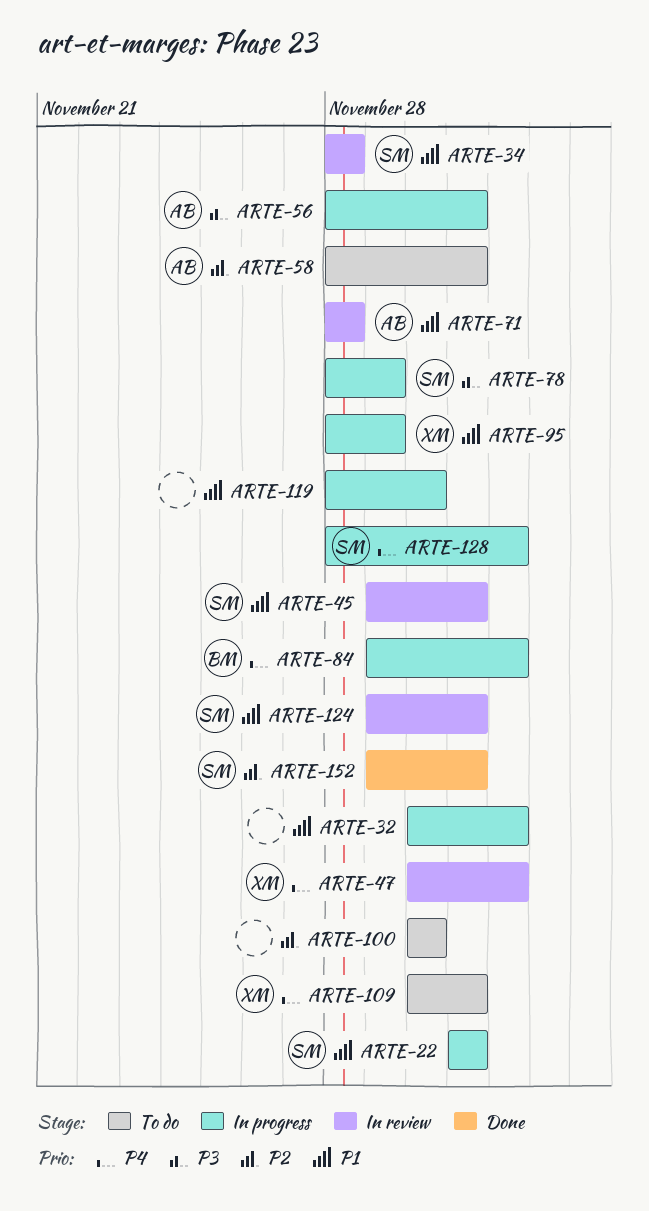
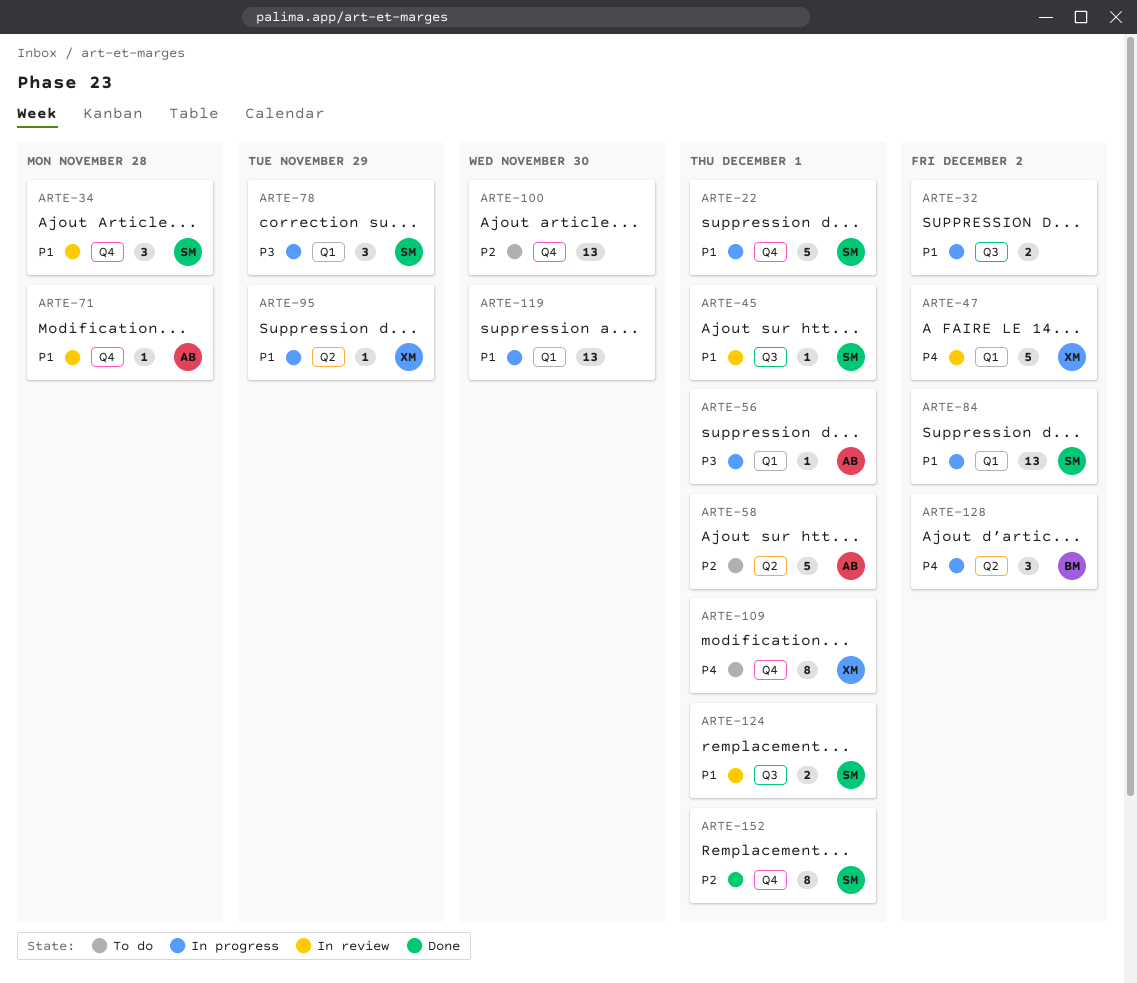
ARTE-84, owner: BM -> SM
ARTE-84, priority: P4 -> P1
ARTE-128, owner: SM -> BM

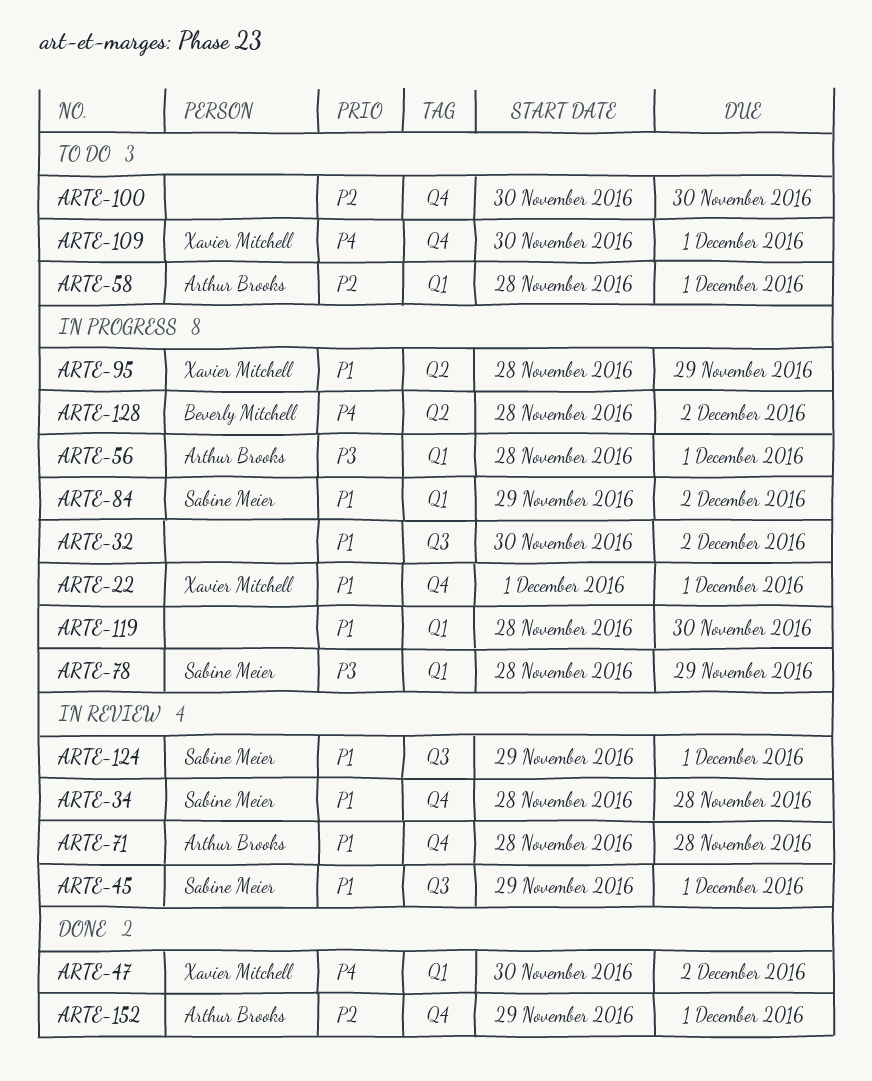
ARTE-22, owner: Sabine Meier -> Xavier Mitchell
ARTE-47, status: In review -> Done
ARTE-58, label: Q2 -> Q1
ARTE-152, owner: Sabine Meier -> Arthur Brooks

